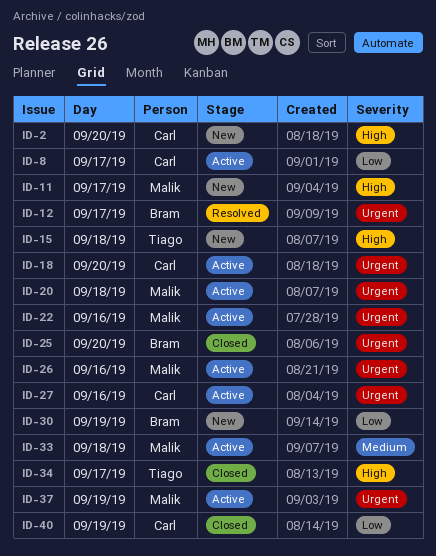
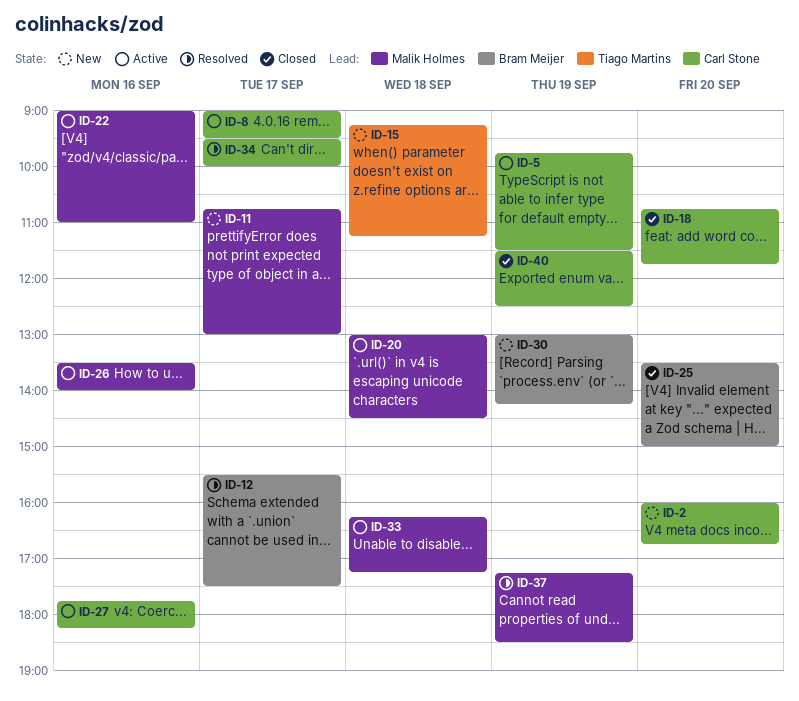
ID-5: none -> present
ID-18, status: Active -> Closed
ID-34, status: Closed -> Resolved
ID-34, owner: Tiago Martins -> Carl Stone
ID-37, status: Active -> Resolved

